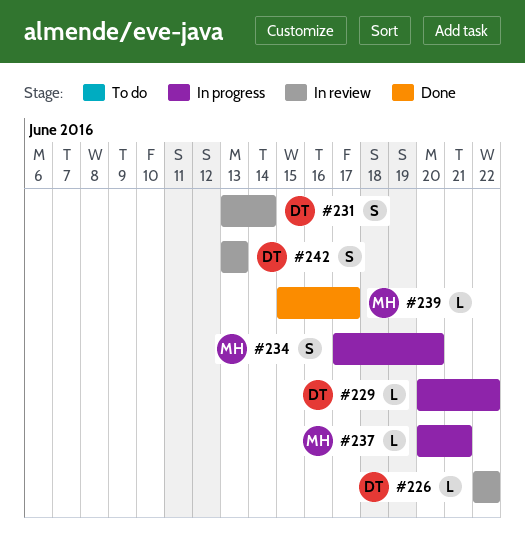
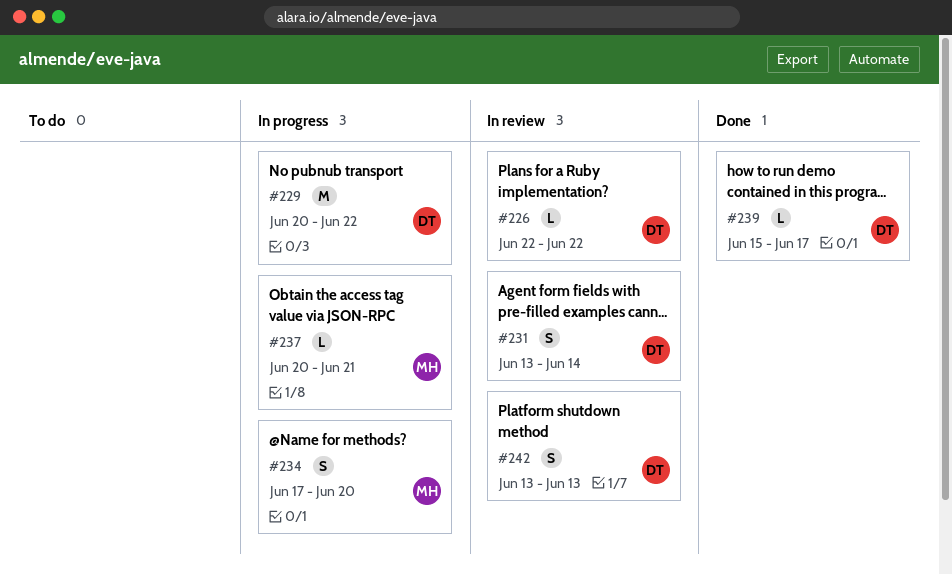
#229, estimate: L -> M
#239, owner: MH -> DT

